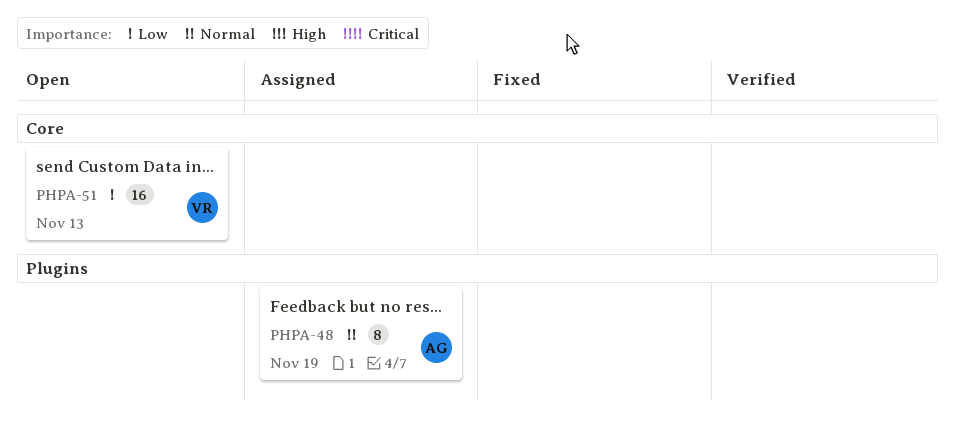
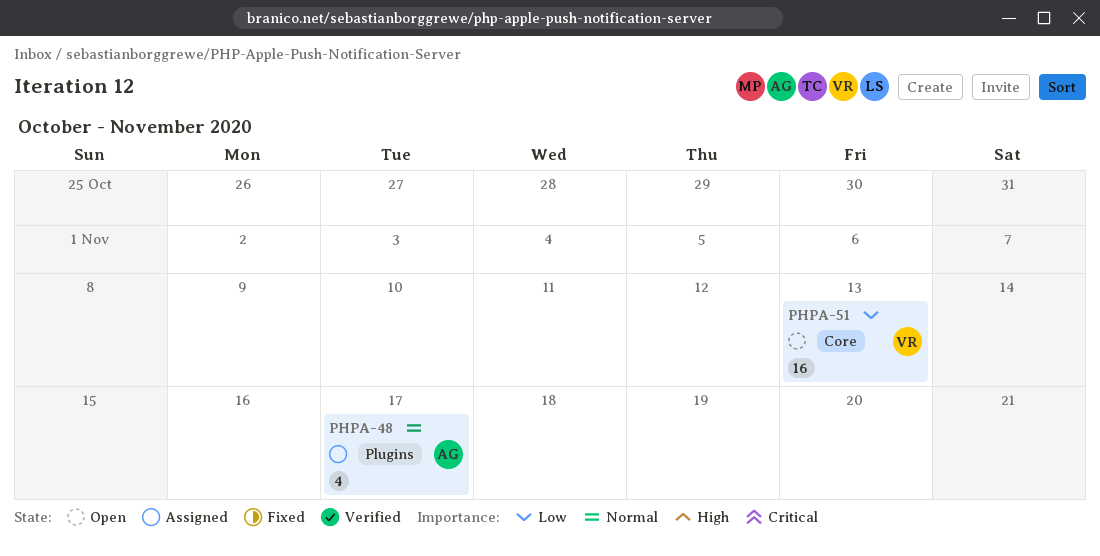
PHPA-48, estimate: 8 -> 4
PHPA-48, due: Nov 19 -> Nov 17

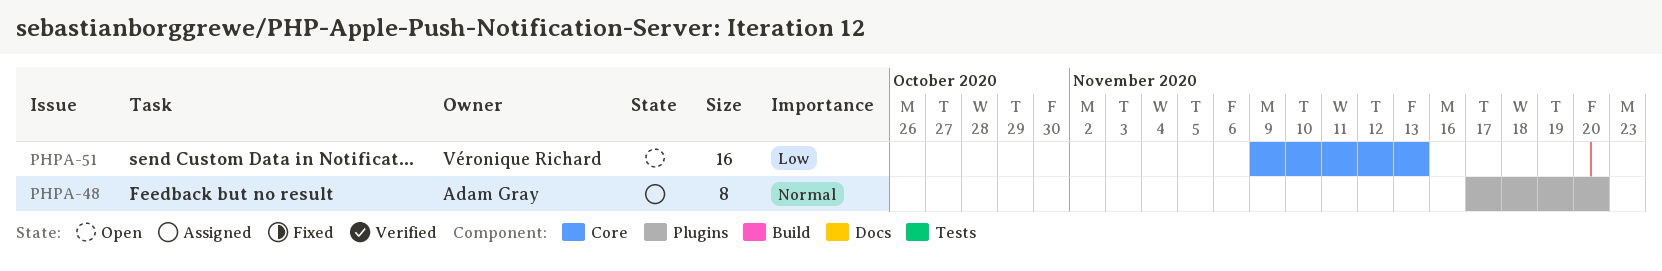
PHPA-48, estimate: 4 -> 8
PHPA-48, due: Nov 17 -> Nov 20

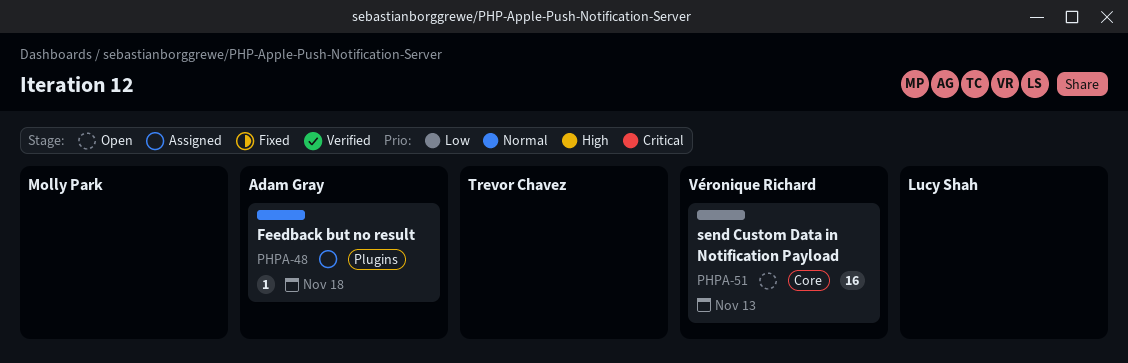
PHPA-48, estimate: 8 -> 1
PHPA-48, due: Nov 20 -> Nov 18

